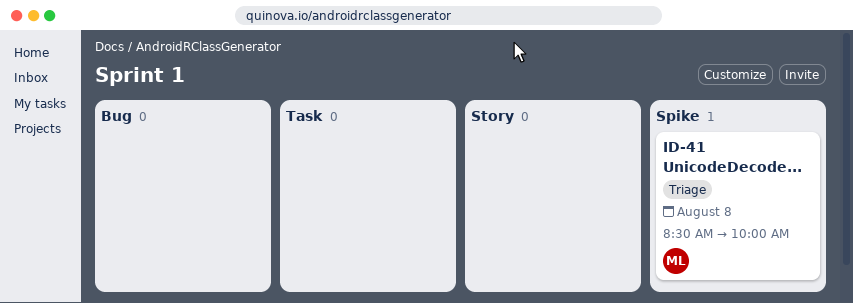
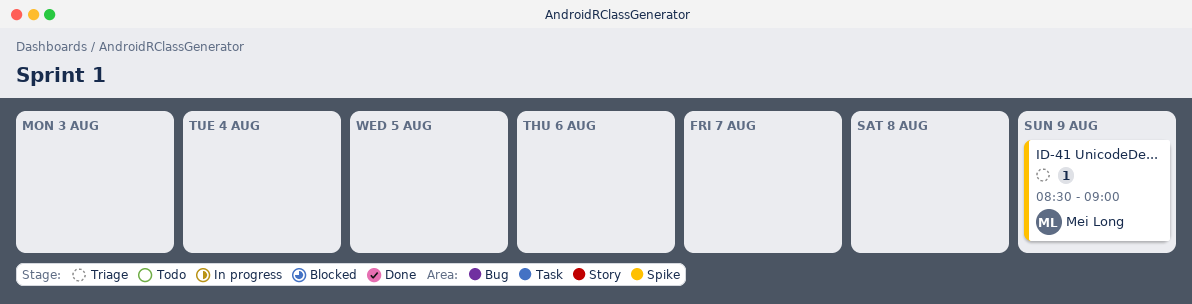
ID-41, day: Aug 8 -> Aug 9
ID-41, ends: 10:00 -> 09:00

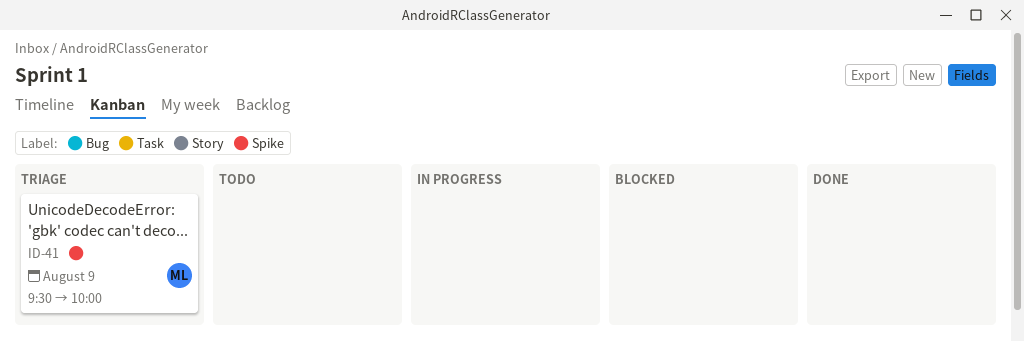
ID-41, begins: 08:30 -> 09:30
ID-41, ends: 09:00 -> 10:00

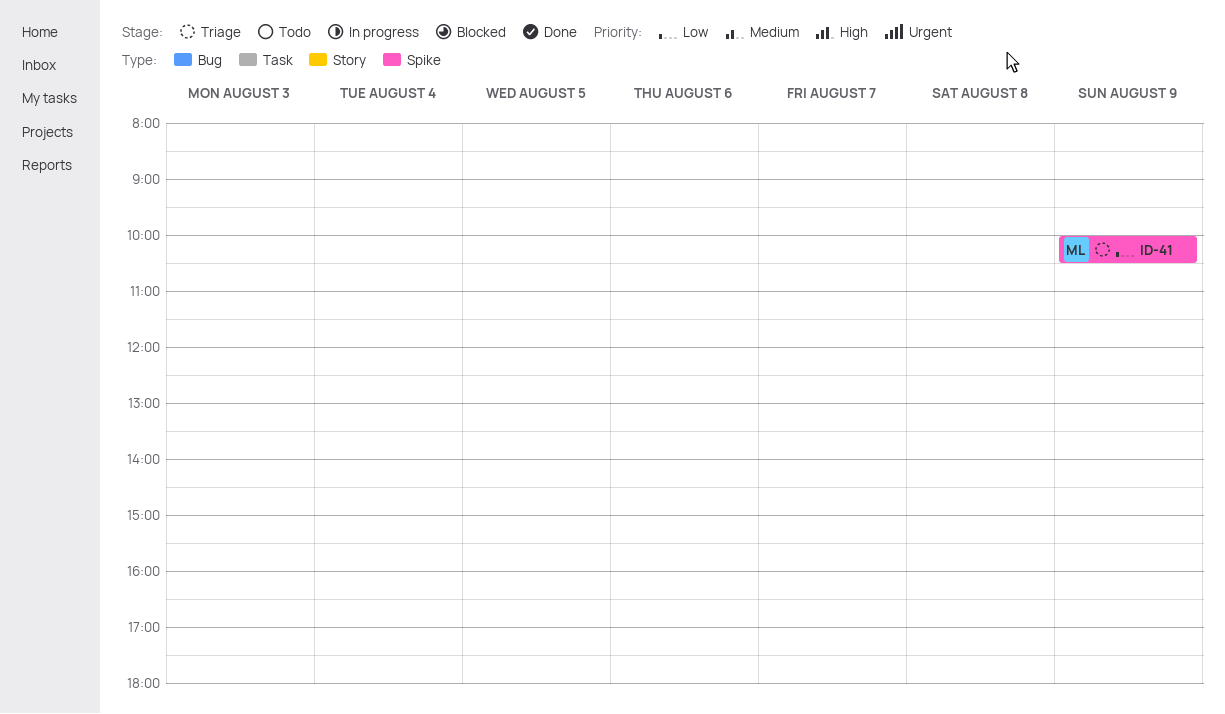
ID-41, begins: 09:30 -> 10:00
ID-41, ends: 10:00 -> 10:30

